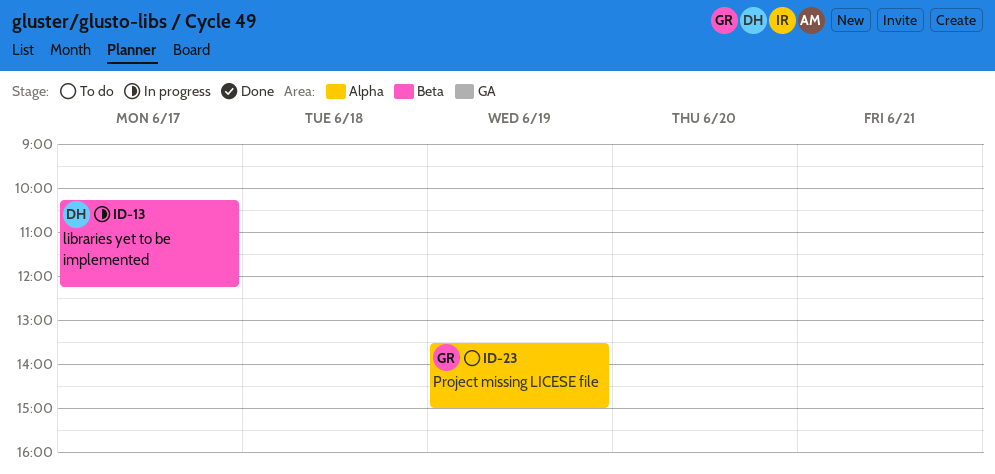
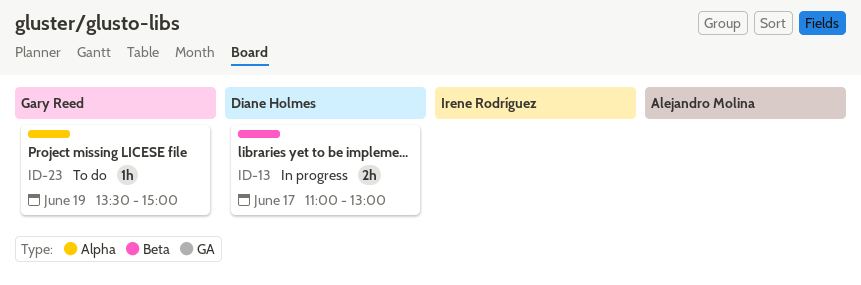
ID-13, begins: 10:15 -> 11:00
ID-13, ends: 12:15 -> 13:00

